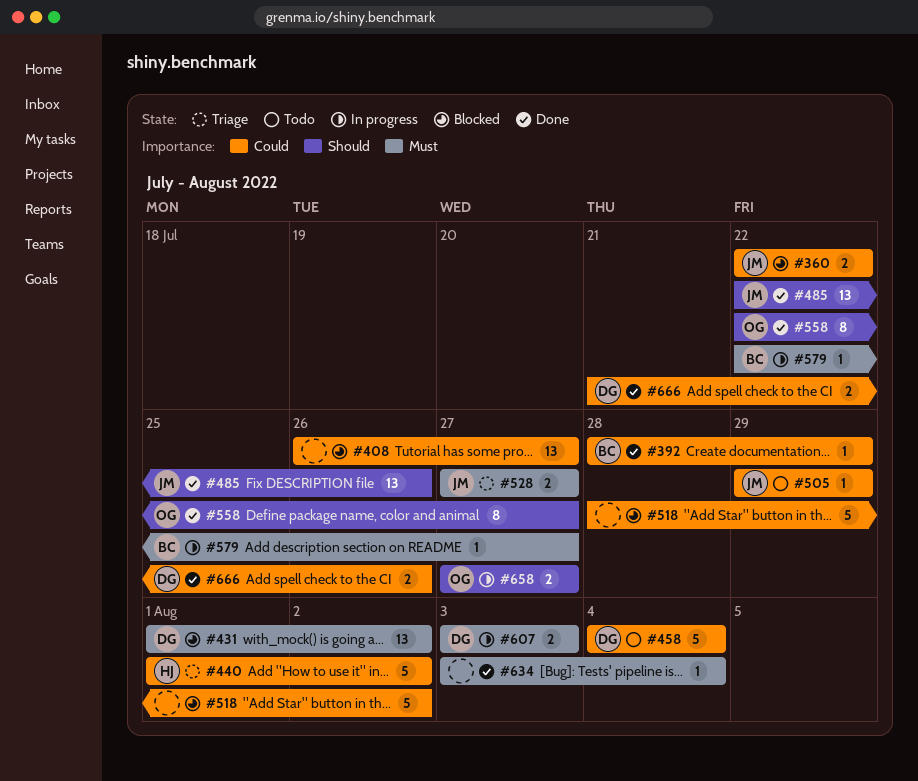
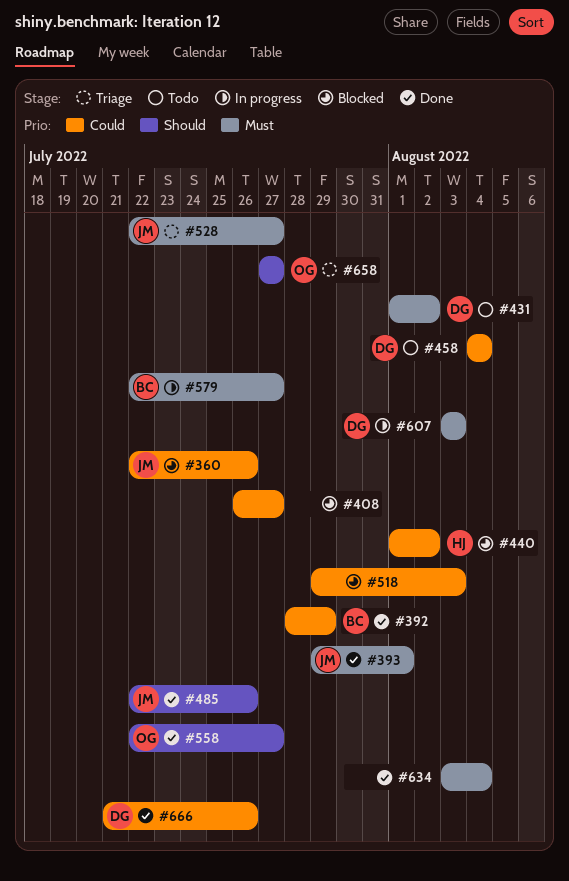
#360, due: Jul 22 -> Jul 26
#393: none -> present
#431, status: Blocked -> Todo
#440, status: Triage -> Blocked
#505: present -> none
#518, start: Jul 28 -> Jul 29
#518, due: Aug 2 -> Aug 3
#528, start: Jul 27 -> Jul 22
#658, status: In progress -> Triage

